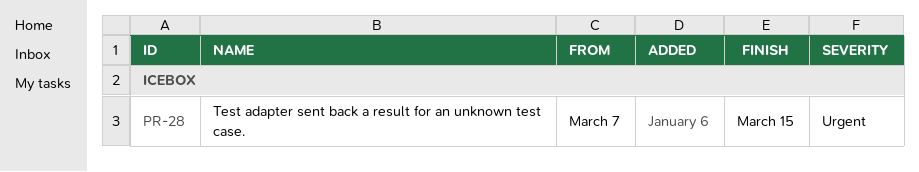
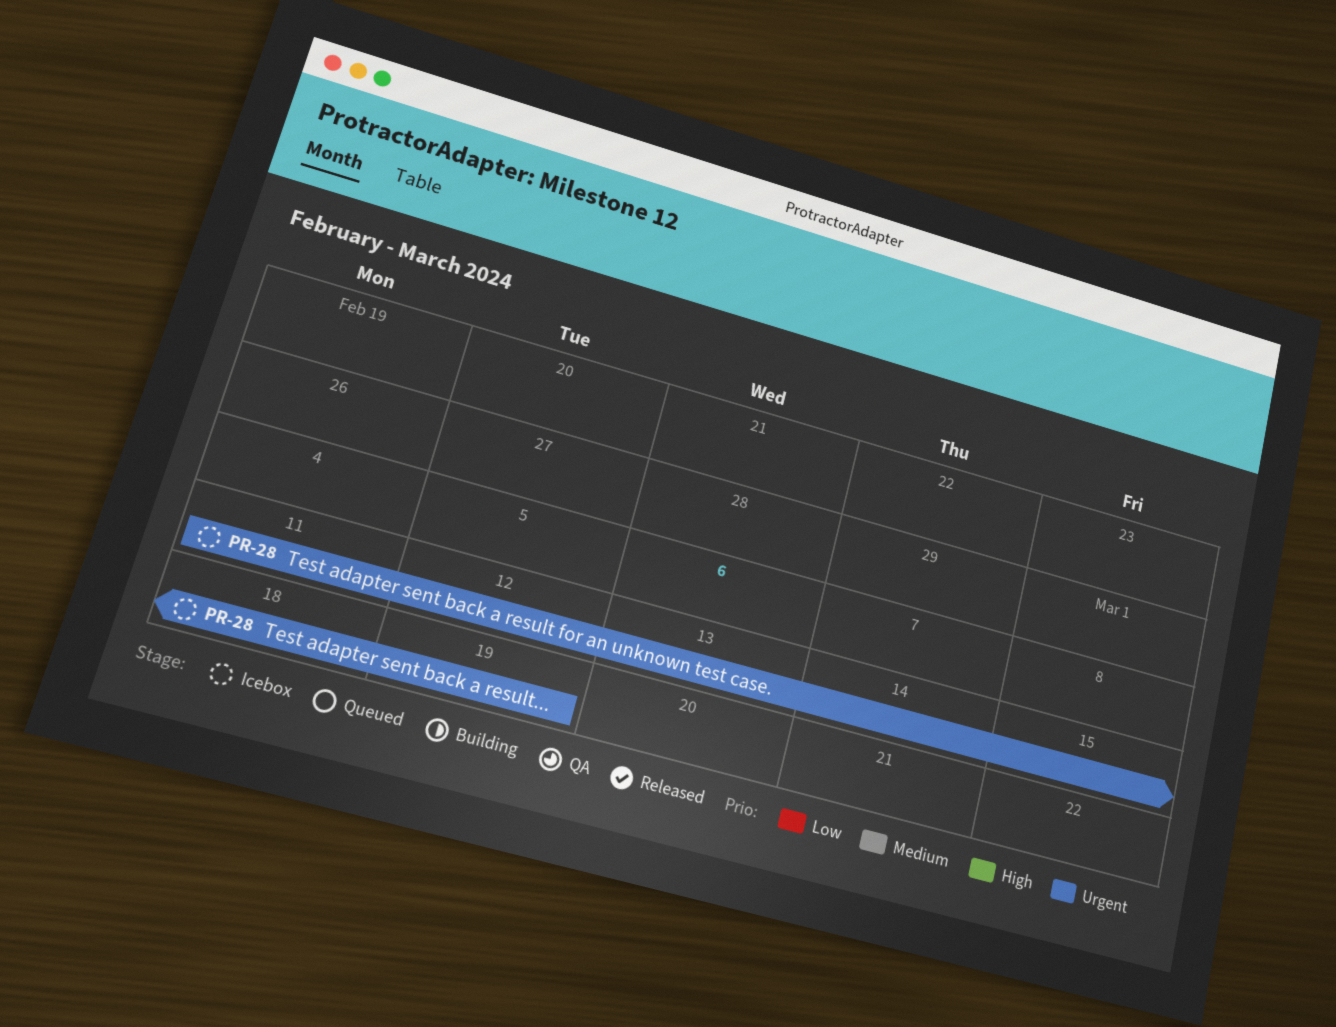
PR-28, start: Mar 7 -> Mar 11
PR-28, due: Mar 15 -> Mar 19

